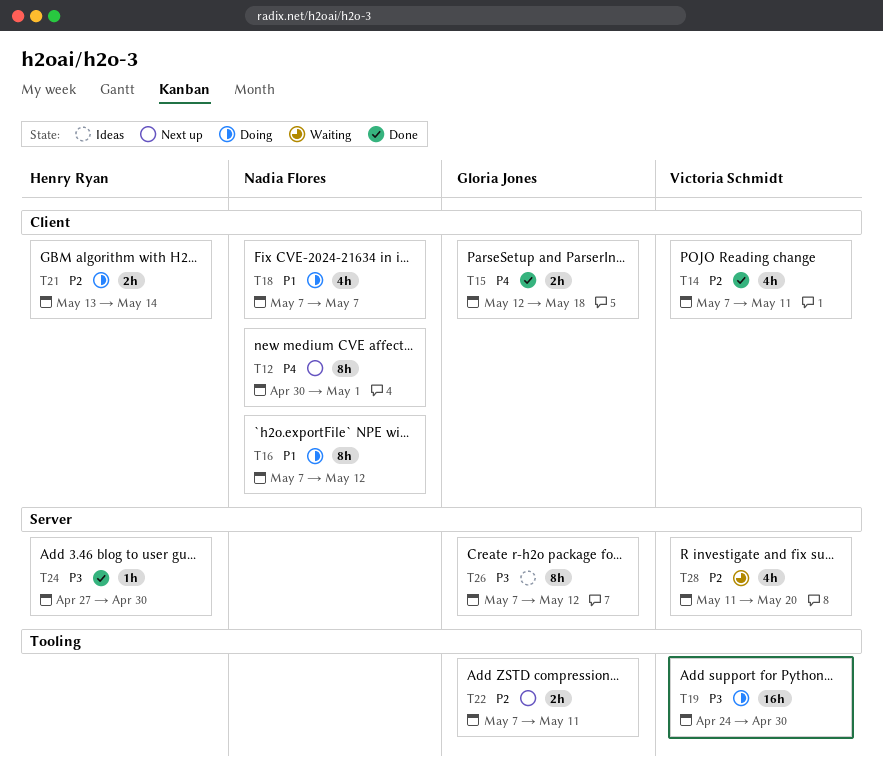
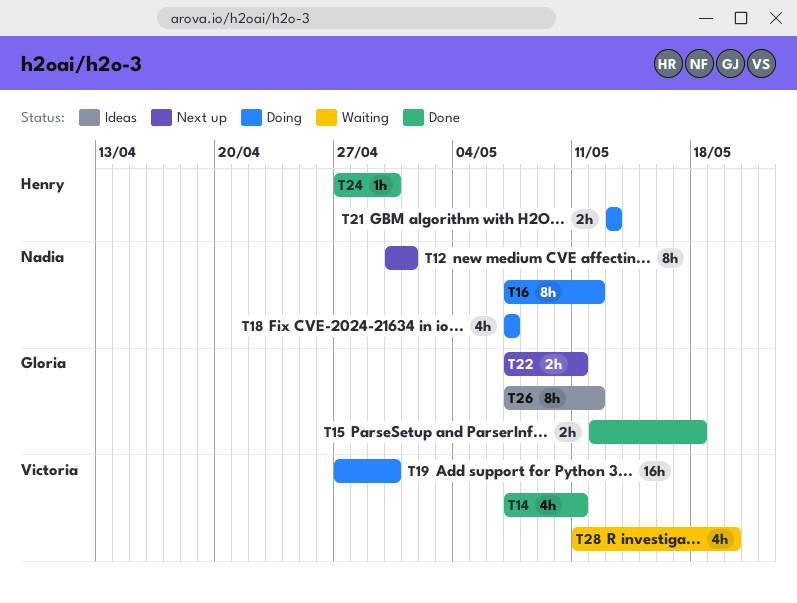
T19, start: Apr 24 -> Apr 27
T21, due: May 14 -> May 13

